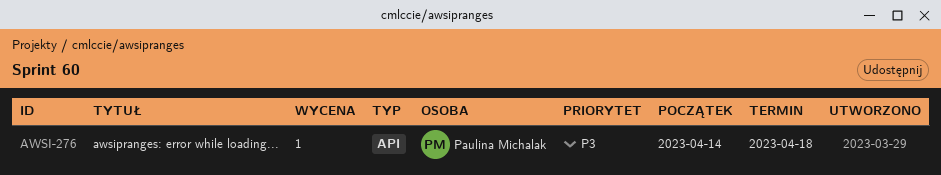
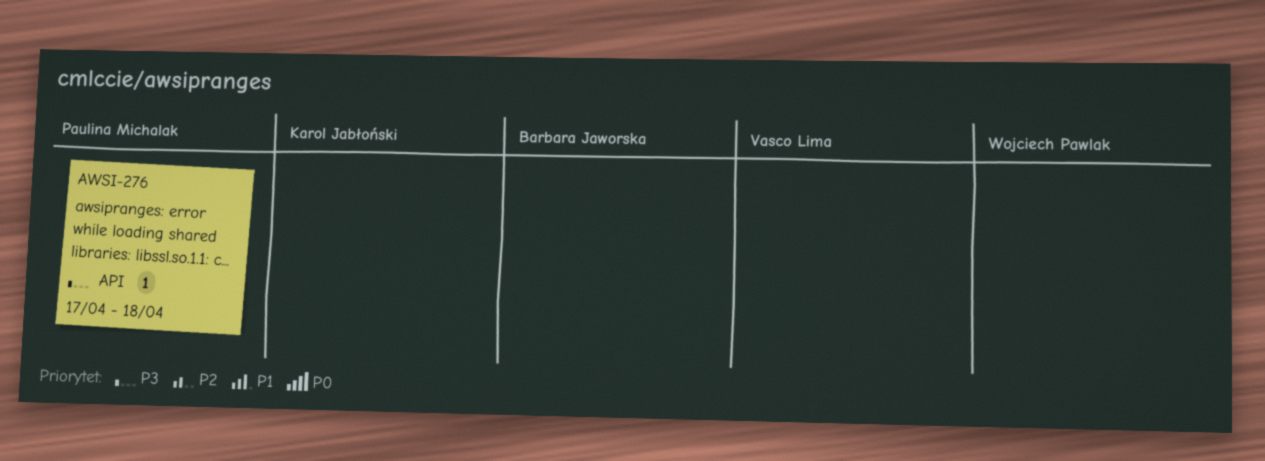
AWSI-276, start: Apr 14 -> Apr 17

